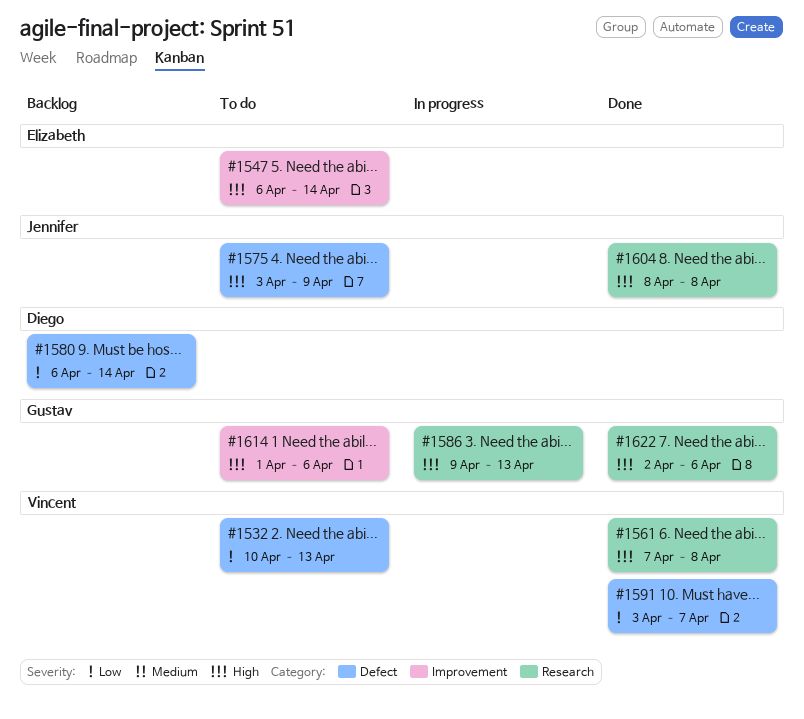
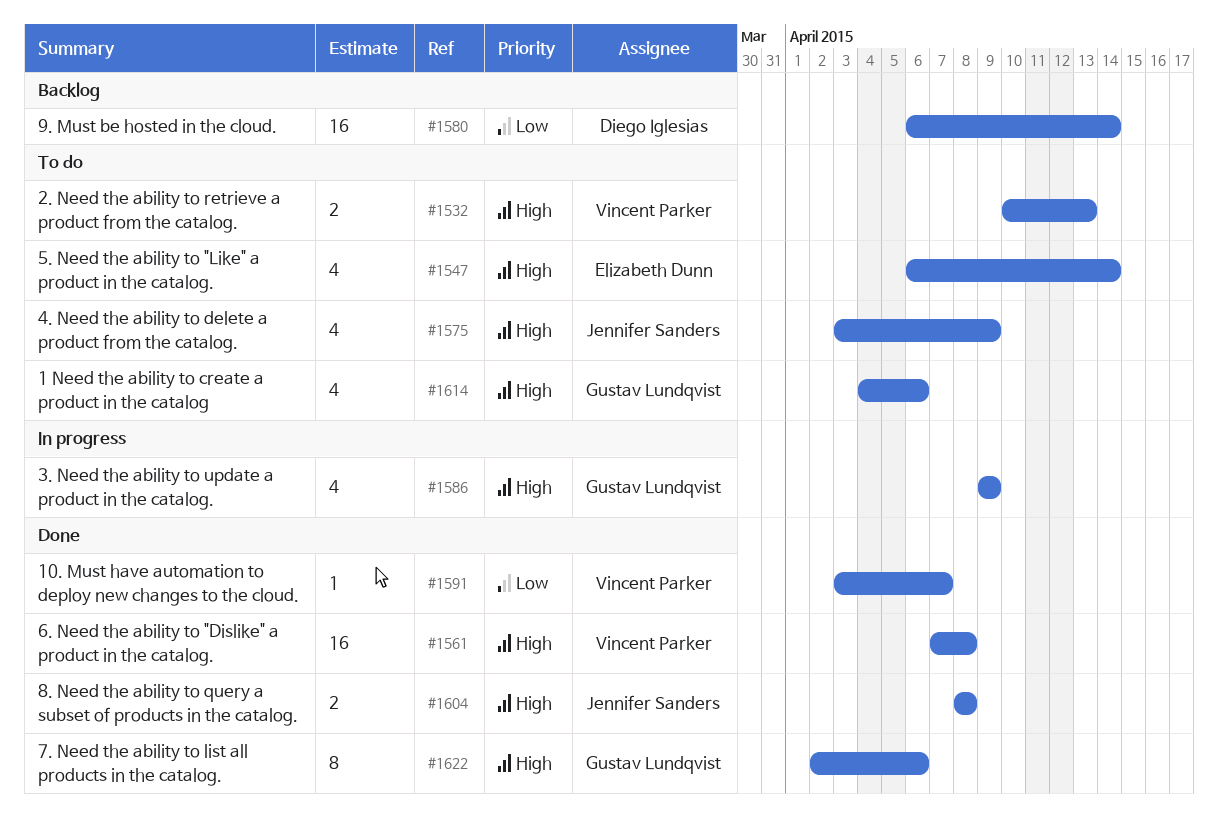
#1532, priority: Low -> High
#1586, due: Apr 13 -> Apr 9
#1614, start: Apr 1 -> Apr 4

